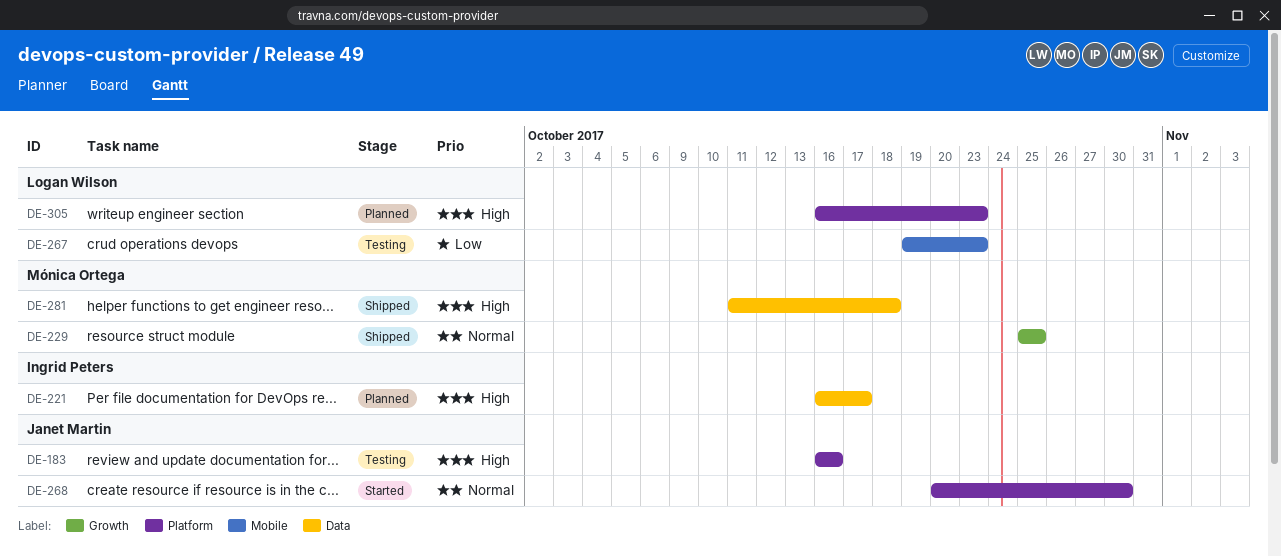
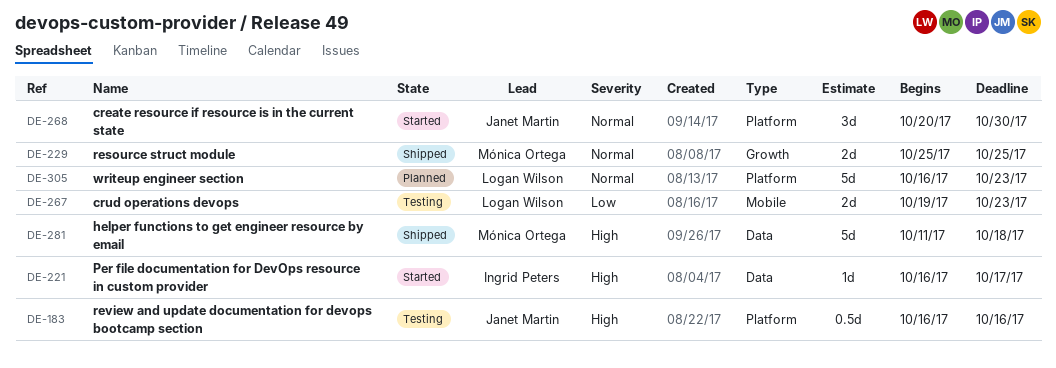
DE-221, status: Planned -> Started
DE-305, priority: High -> Normal

